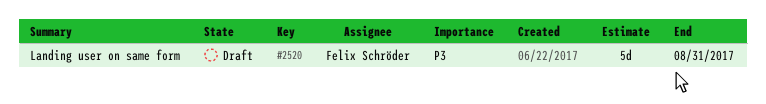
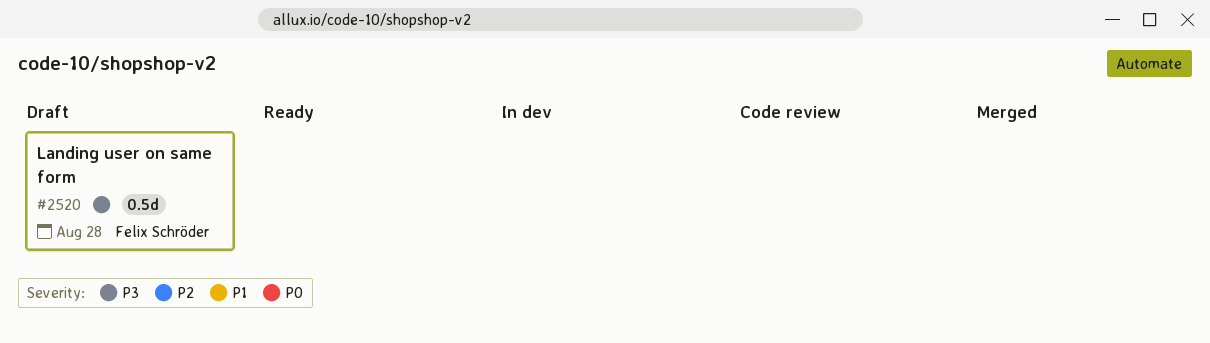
#2520, estimate: 5d -> 0.5d
#2520, due: Aug 31 -> Aug 28

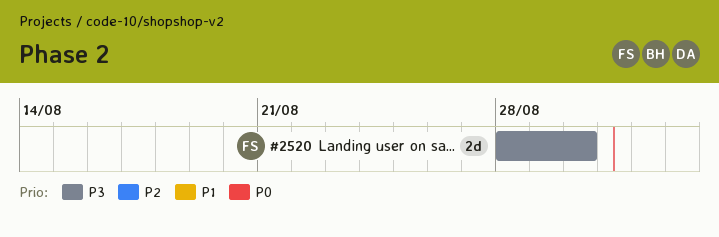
#2520, estimate: 0.5d -> 2d
#2520, due: Aug 28 -> Aug 30

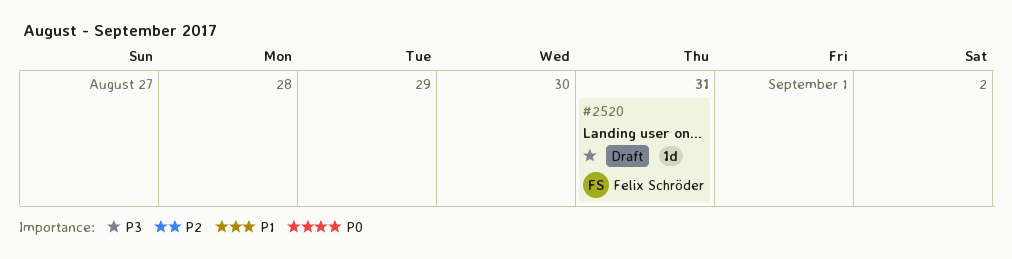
#2520, estimate: 2d -> 1d
#2520, due: Aug 30 -> Aug 31

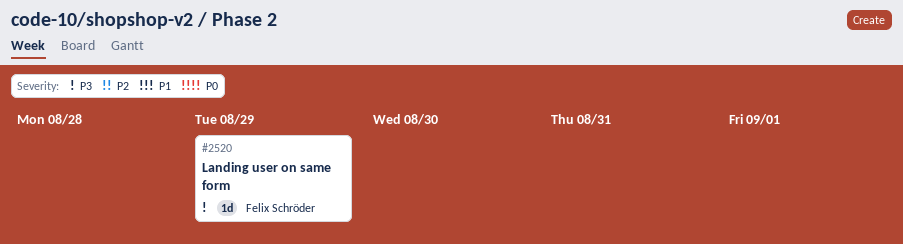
#2520, due: Aug 31 -> Aug 29

